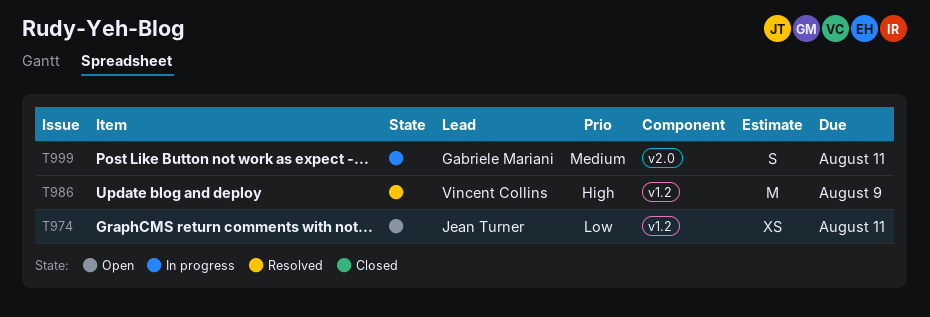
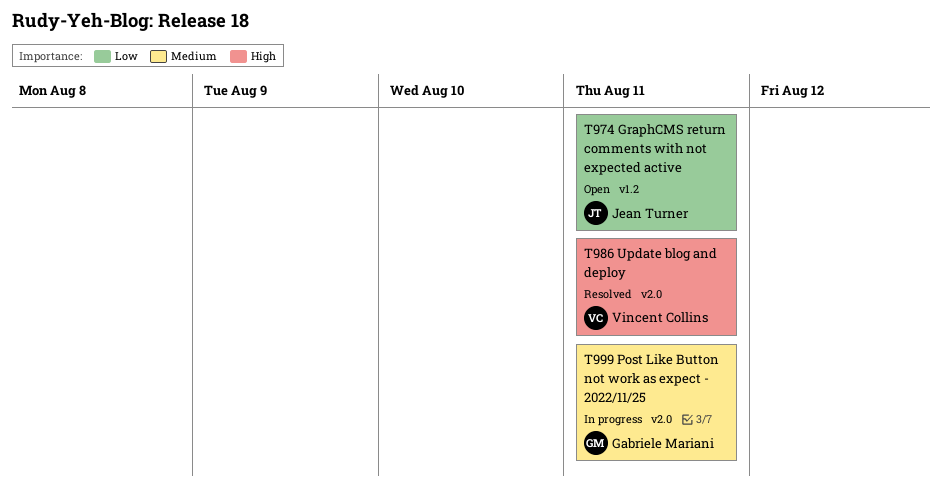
T986, label: v1.2 -> v2.0
T986, due: Aug 9 -> Aug 11

